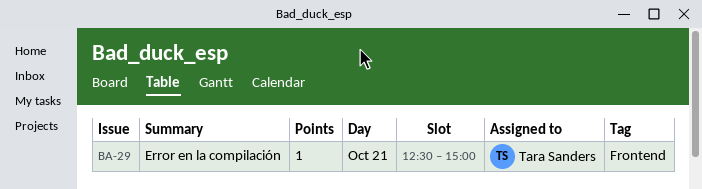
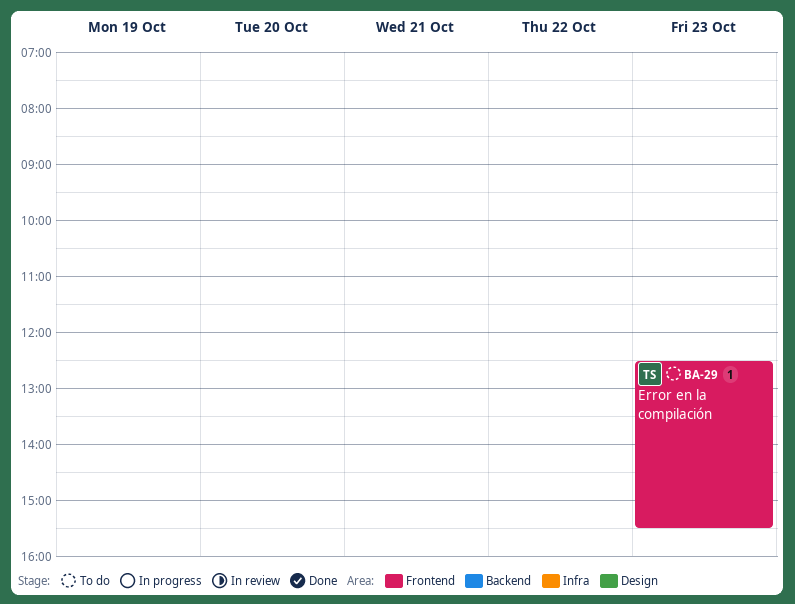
BA-29, day: Oct 21 -> Oct 23
BA-29, ends: 15:00 -> 15:30

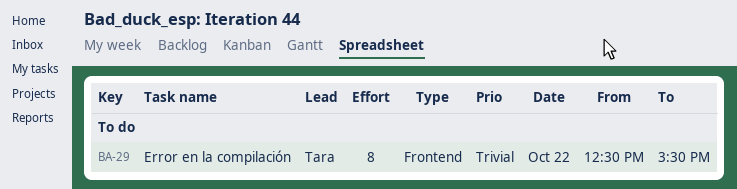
BA-29, estimate: 1 -> 8
BA-29, day: Oct 23 -> Oct 22

